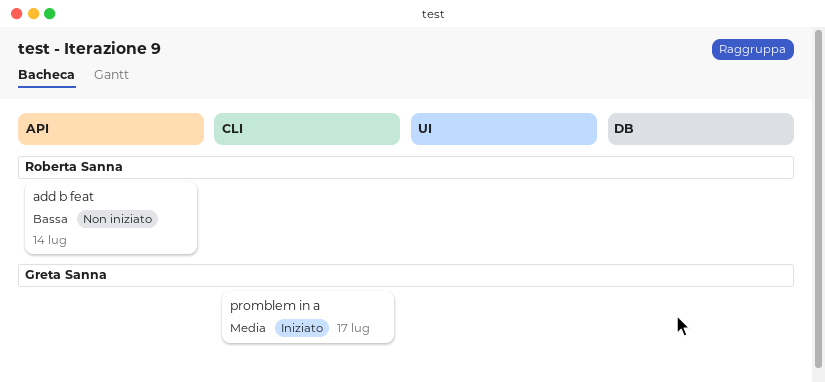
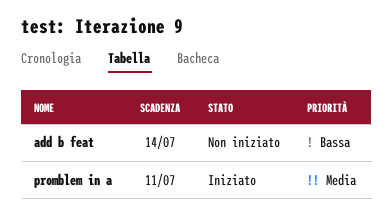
promblem in a, due: Jul 17 -> Jul 11

